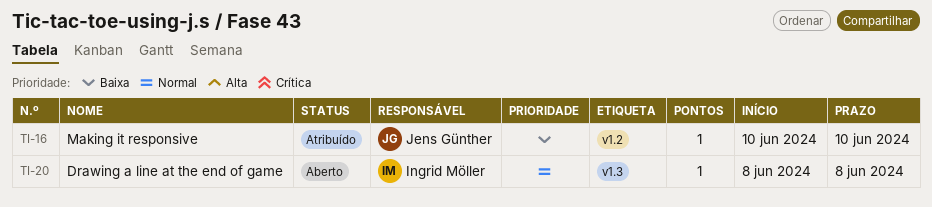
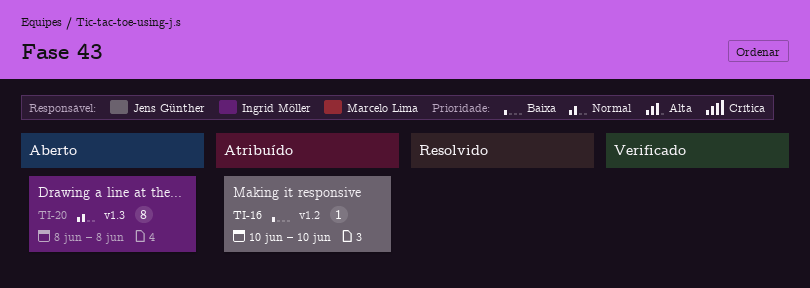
TI-20, estimate: 1 -> 8

